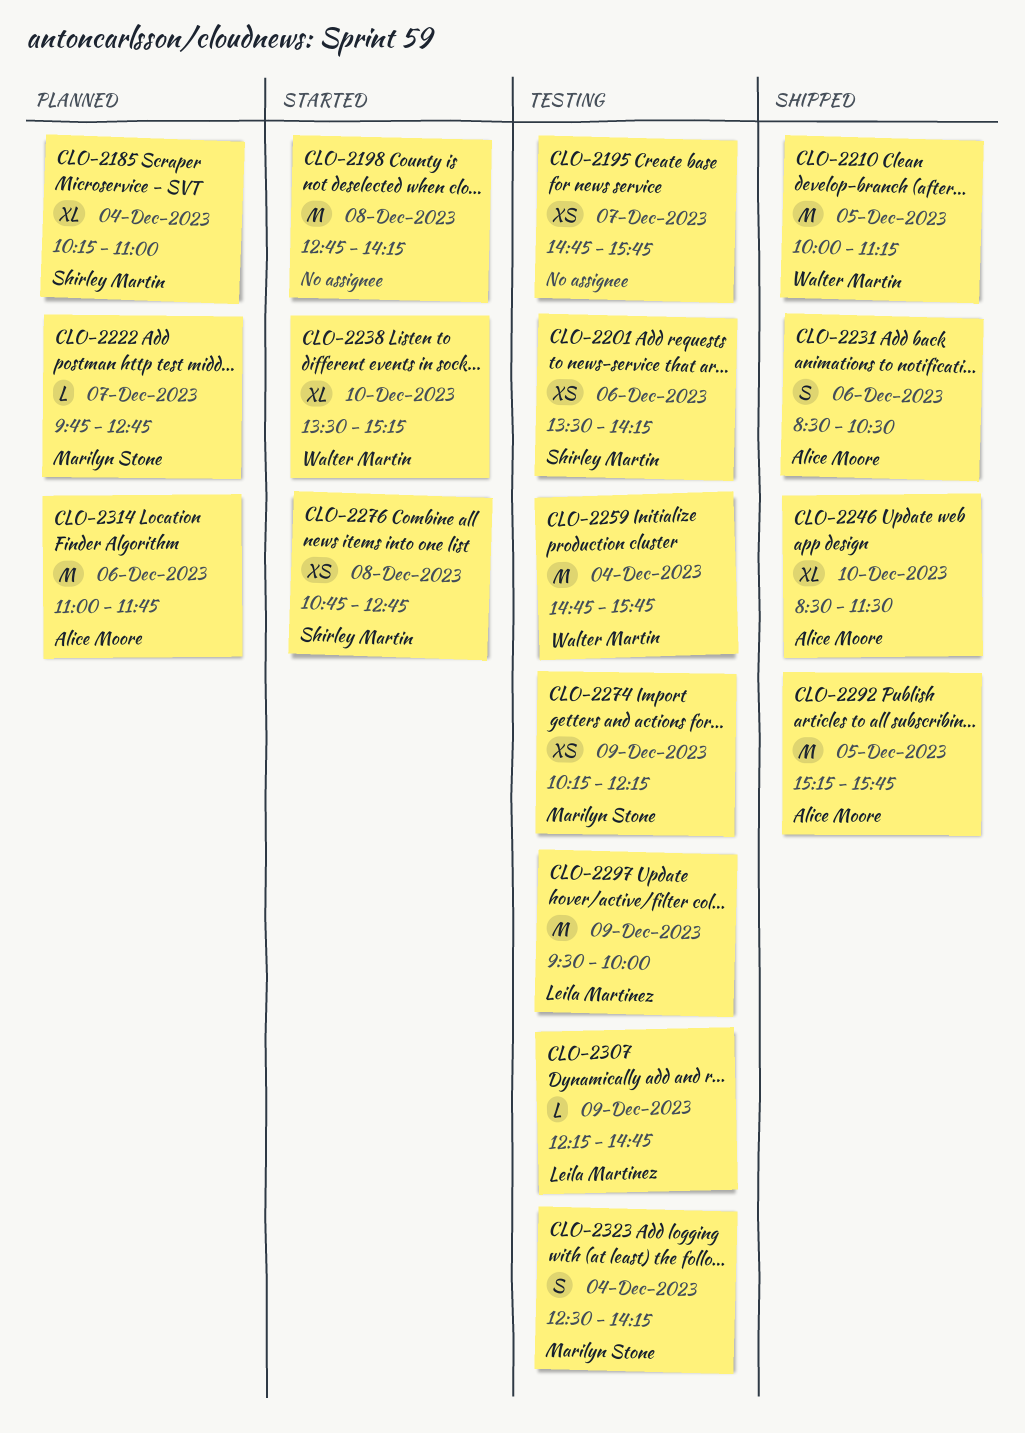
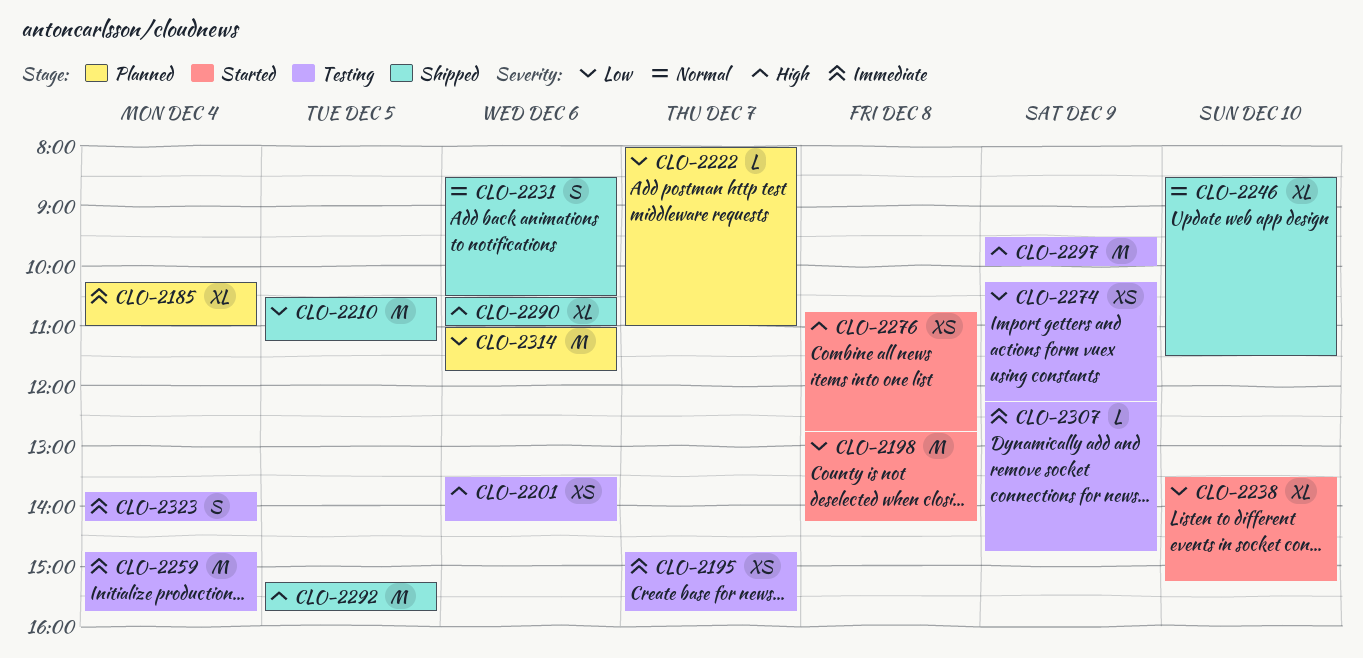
CLO-2210, begins: 10:00 -> 10:30
CLO-2222, begins: 09:45 -> 08:00
CLO-2222, ends: 12:45 -> 11:00
CLO-2290: none -> present
CLO-2323, begins: 12:30 -> 13:45

